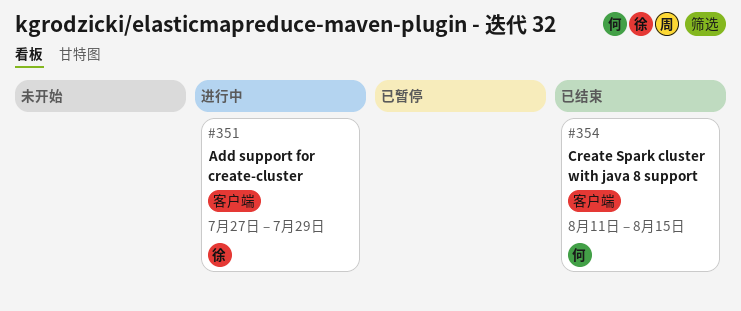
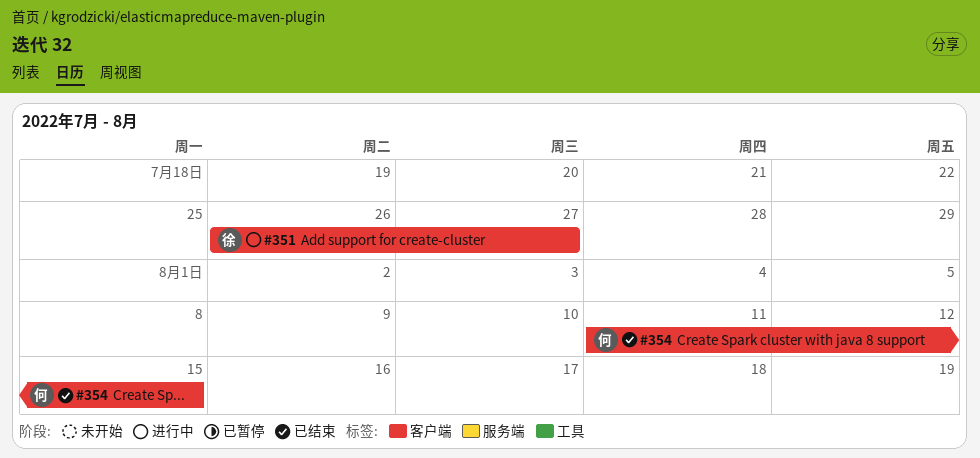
#351, start: Jul 27 -> Jul 26
#351, due: Jul 29 -> Jul 27

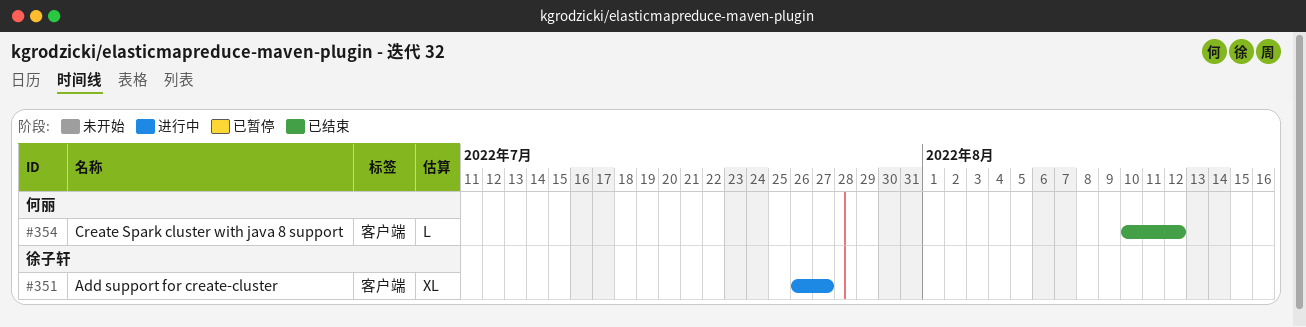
#354, start: Aug 11 -> Aug 10
#354, due: Aug 15 -> Aug 12

